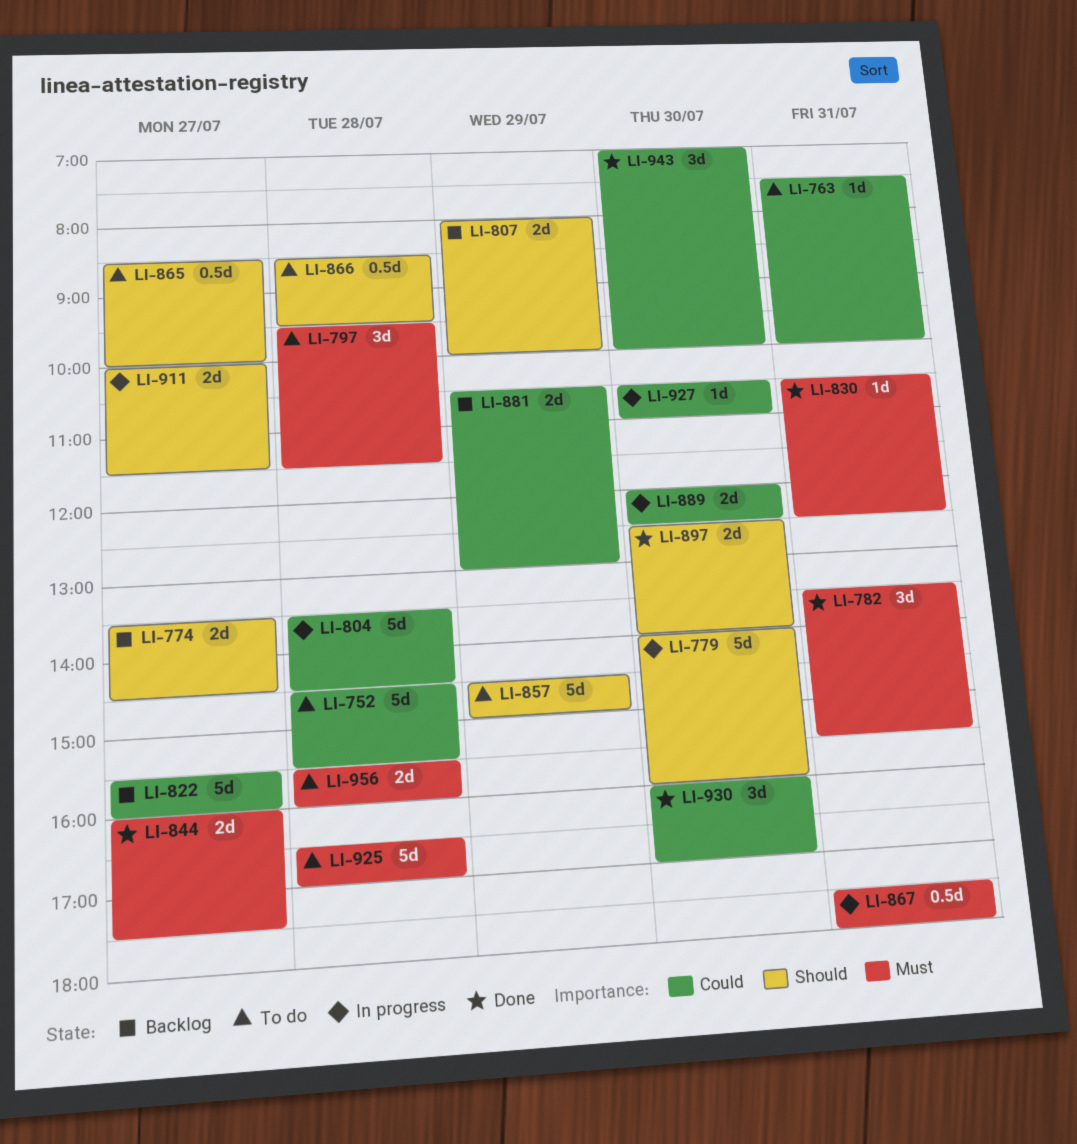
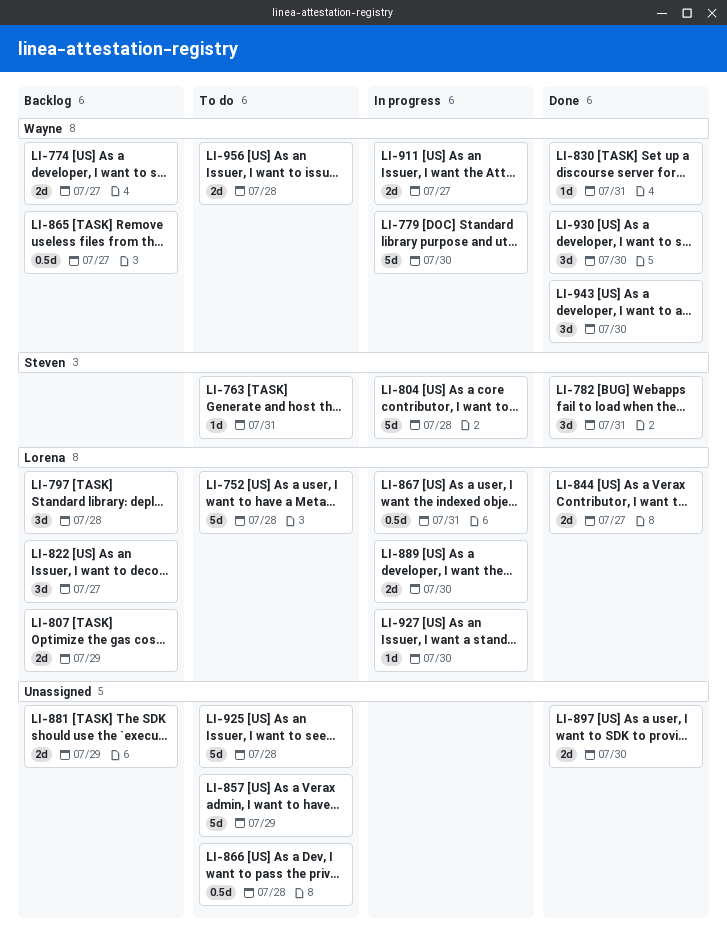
LI-797, status: To do -> Backlog
LI-822, estimate: 5d -> 3d
LI-865, status: To do -> Backlog

